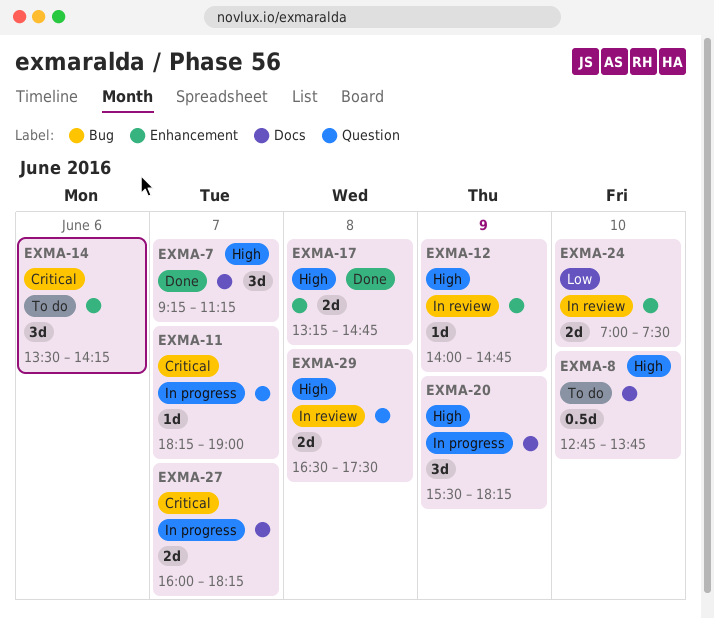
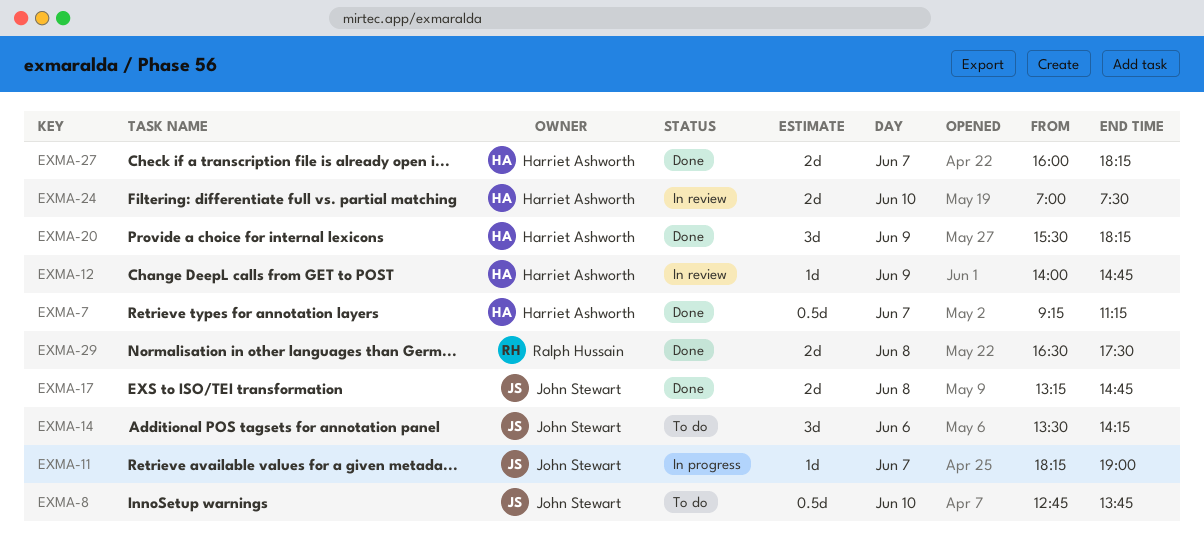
EXMA-7, estimate: 3d -> 0.5d
EXMA-20, status: In progress -> Done
EXMA-27, status: In progress -> Done
EXMA-29, status: In review -> Done

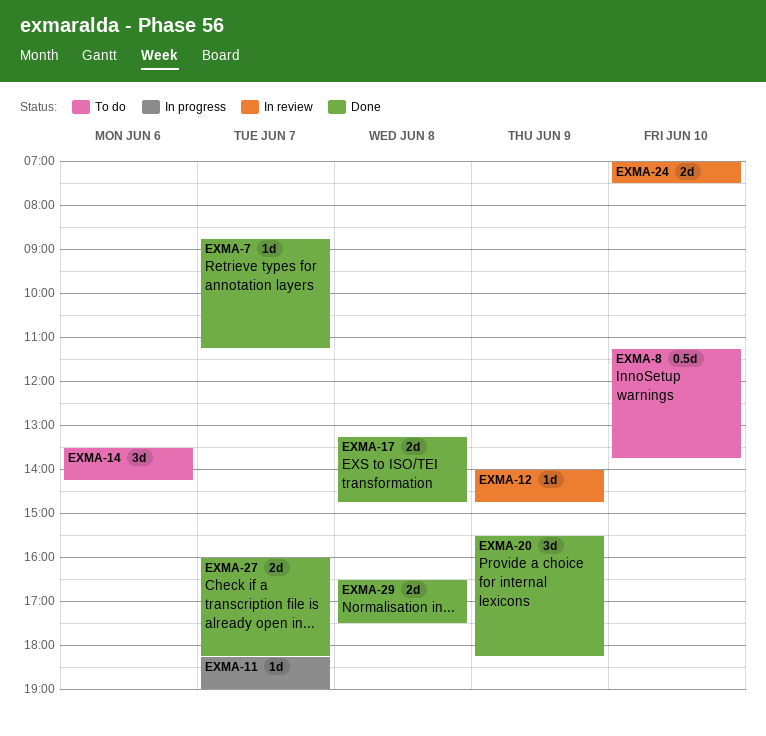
EXMA-7, estimate: 0.5d -> 1d
EXMA-7, begins: 09:15 -> 08:45
EXMA-8, begins: 12:45 -> 11:15

